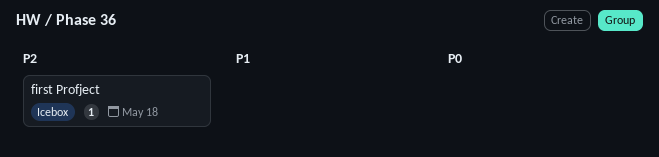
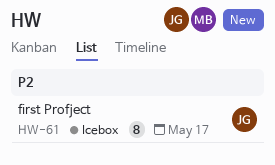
first Profject, estimate: 1 -> 8
first Profject, due: May 18 -> May 17

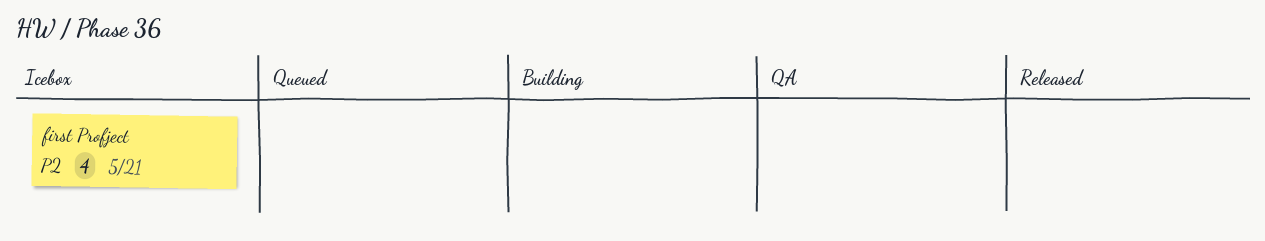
first Profject, estimate: 8 -> 4
first Profject, due: May 17 -> May 21

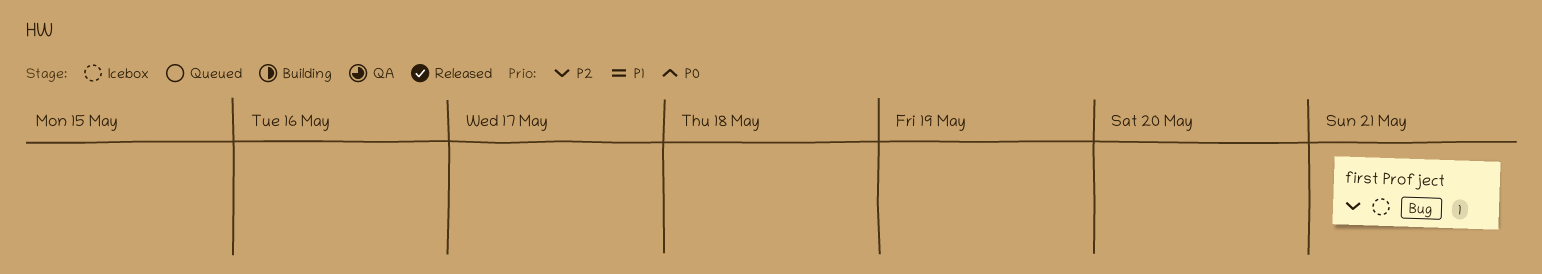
first Profject, estimate: 4 -> 1

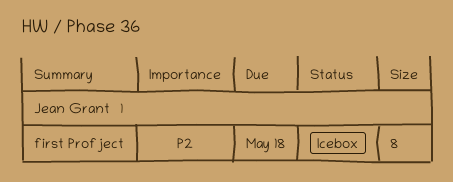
first Profject, estimate: 1 -> 8
first Profject, due: May 21 -> May 18

